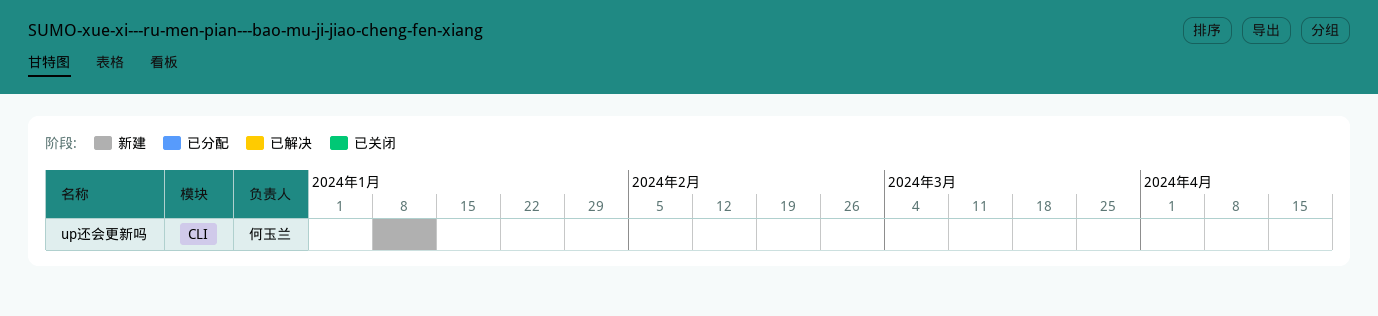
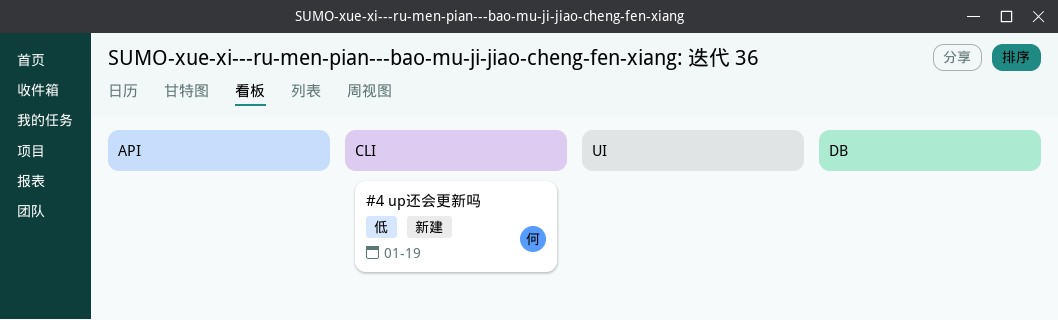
up还会更新吗, due: Jan 12 -> Jan 19

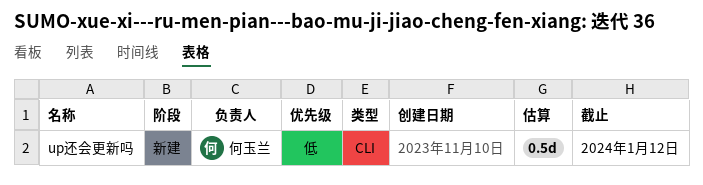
up还会更新吗, due: Jan 19 -> Jan 12

